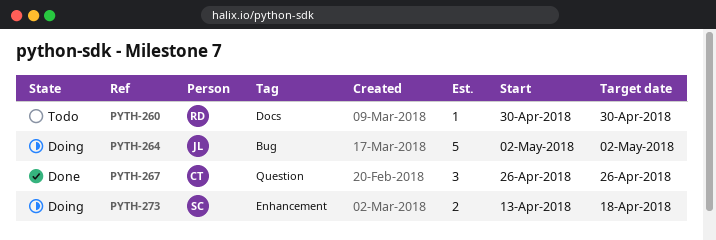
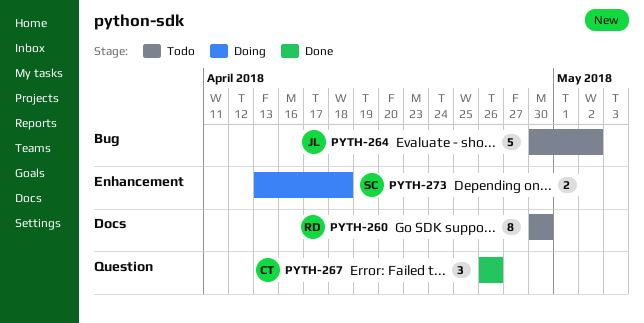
PYTH-260, estimate: 1 -> 8
PYTH-264, status: Doing -> Todo
PYTH-264, start: May 2 -> Apr 30

